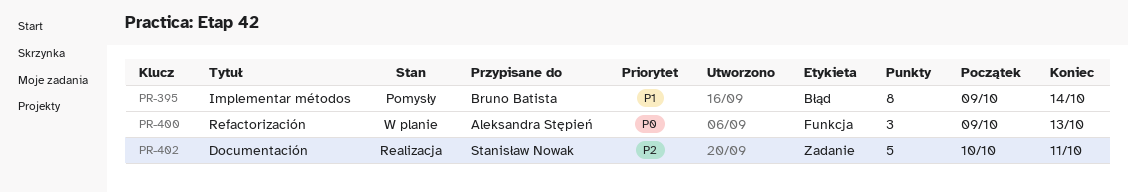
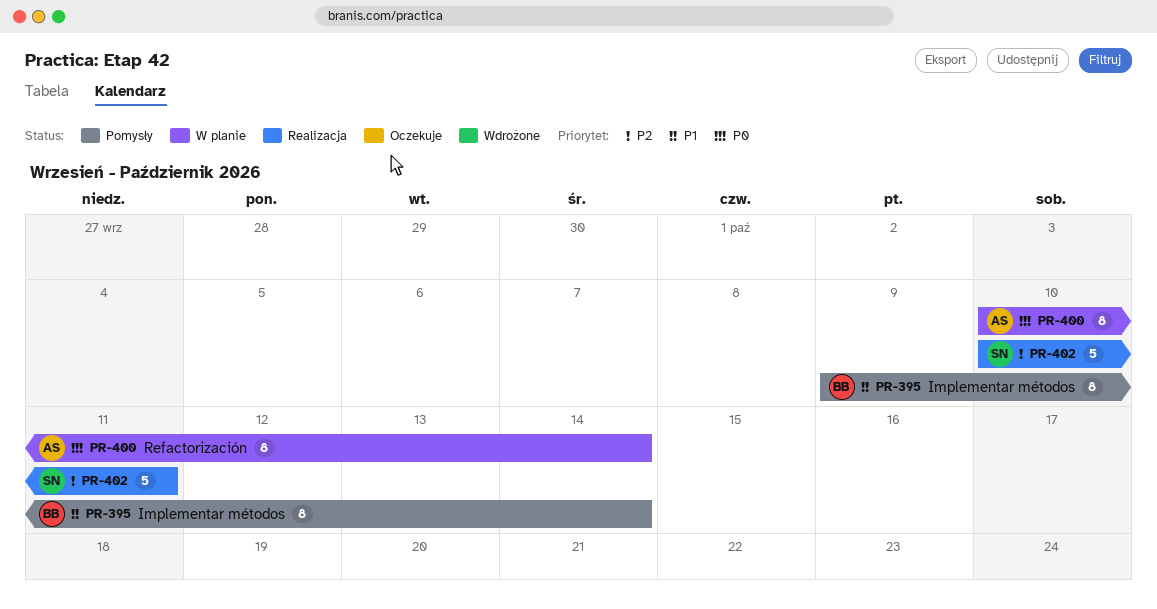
PR-400, estimate: 3 -> 8
PR-400, start: Oct 9 -> Oct 10
PR-400, due: Oct 13 -> Oct 14

